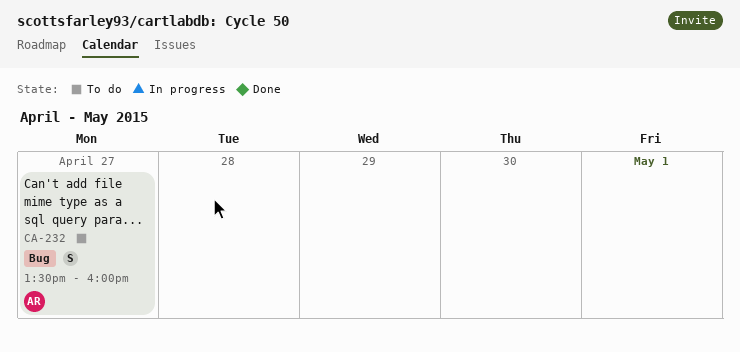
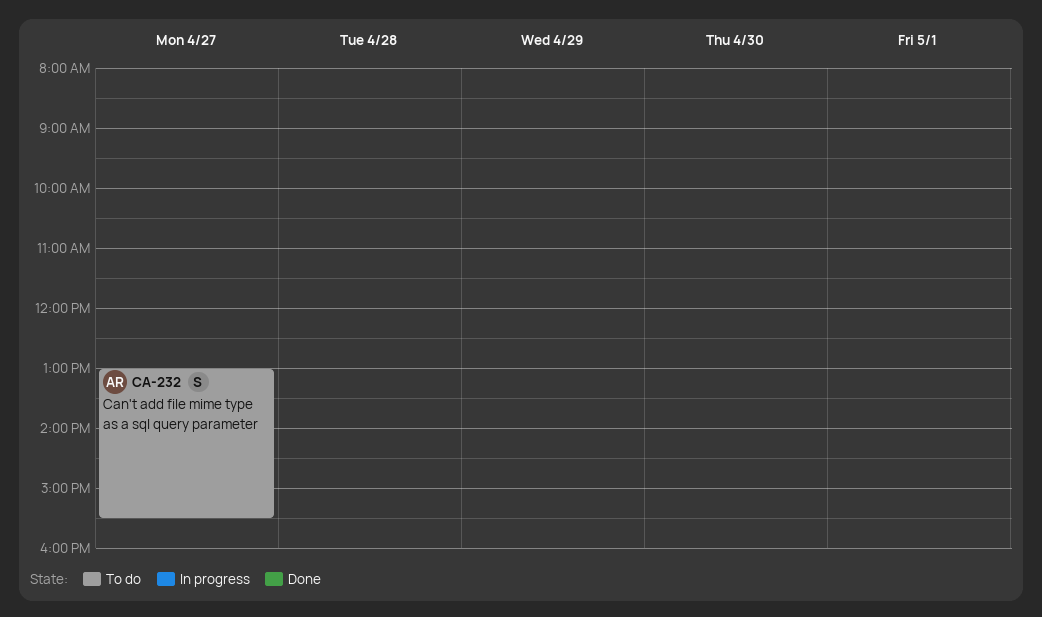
CA-232, begins: 13:30 -> 13:00
CA-232, ends: 16:00 -> 15:30

